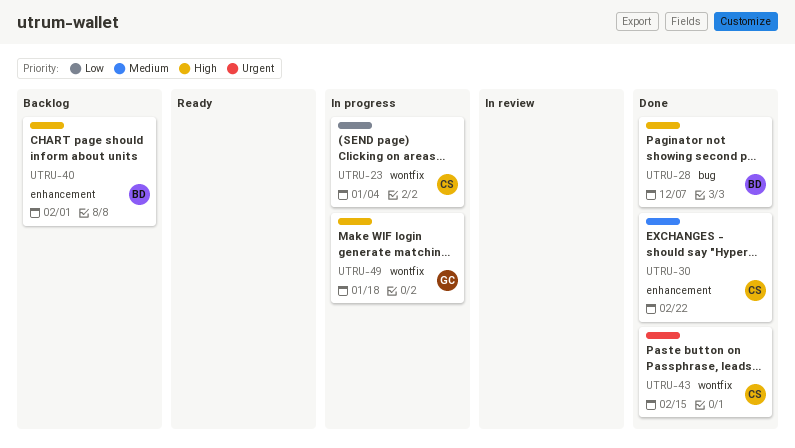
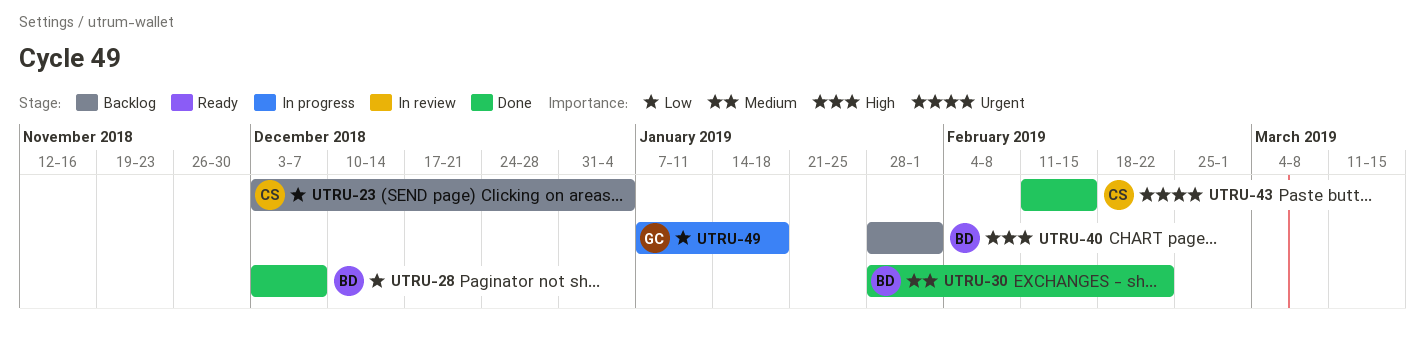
UTRU-23, status: In progress -> Backlog
UTRU-28, priority: High -> Low
UTRU-30, owner: CS -> BD
UTRU-49, priority: High -> Low

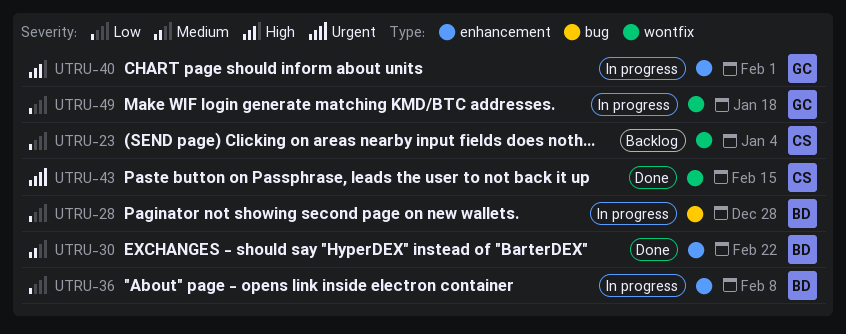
UTRU-28, status: Done -> In progress
UTRU-28, due: Dec 7 -> Dec 28
UTRU-36: none -> present
UTRU-40, status: Backlog -> In progress
UTRU-40, owner: BD -> GC

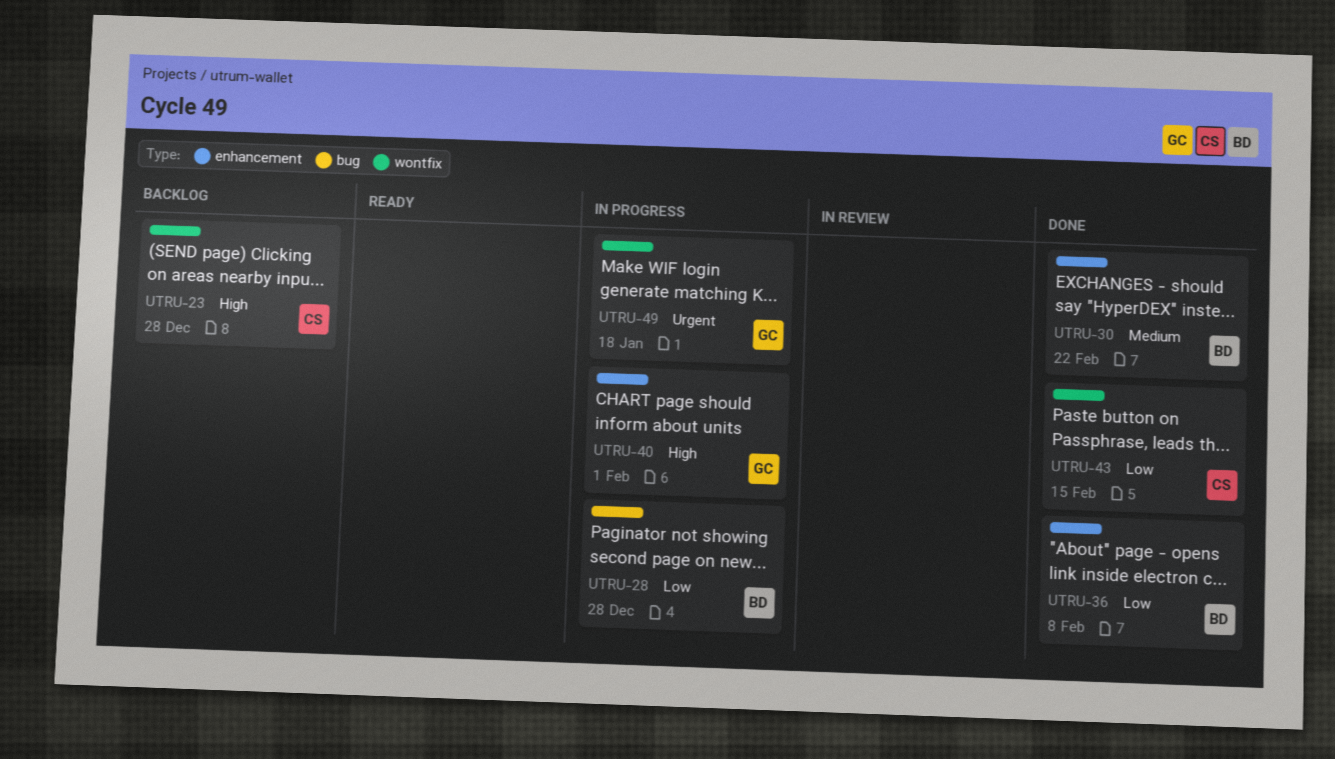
UTRU-23, priority: Low -> High
UTRU-23, due: Jan 4 -> Dec 28
UTRU-36, status: In progress -> Done
UTRU-43, priority: Urgent -> Low
UTRU-49, priority: Low -> Urgent

